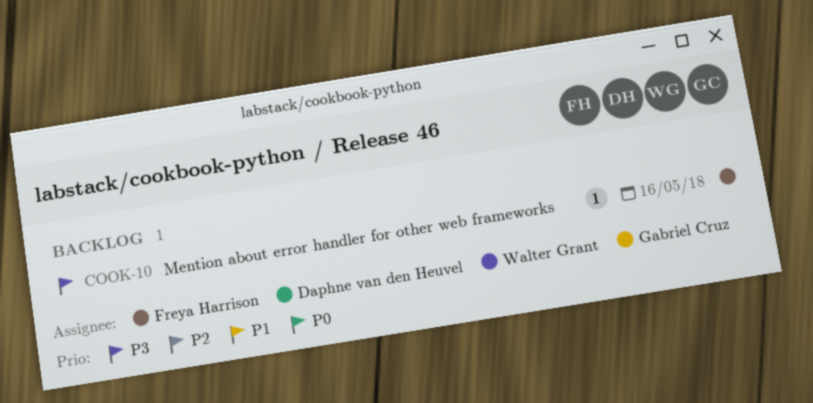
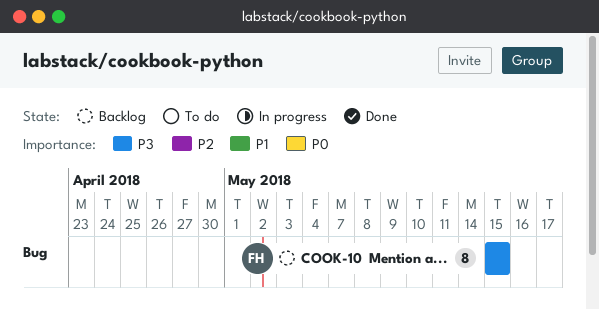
COOK-10, estimate: 1 -> 8
COOK-10, due: May 16 -> May 15

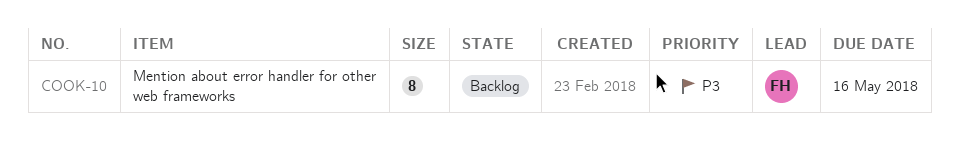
COOK-10, due: May 15 -> May 16

